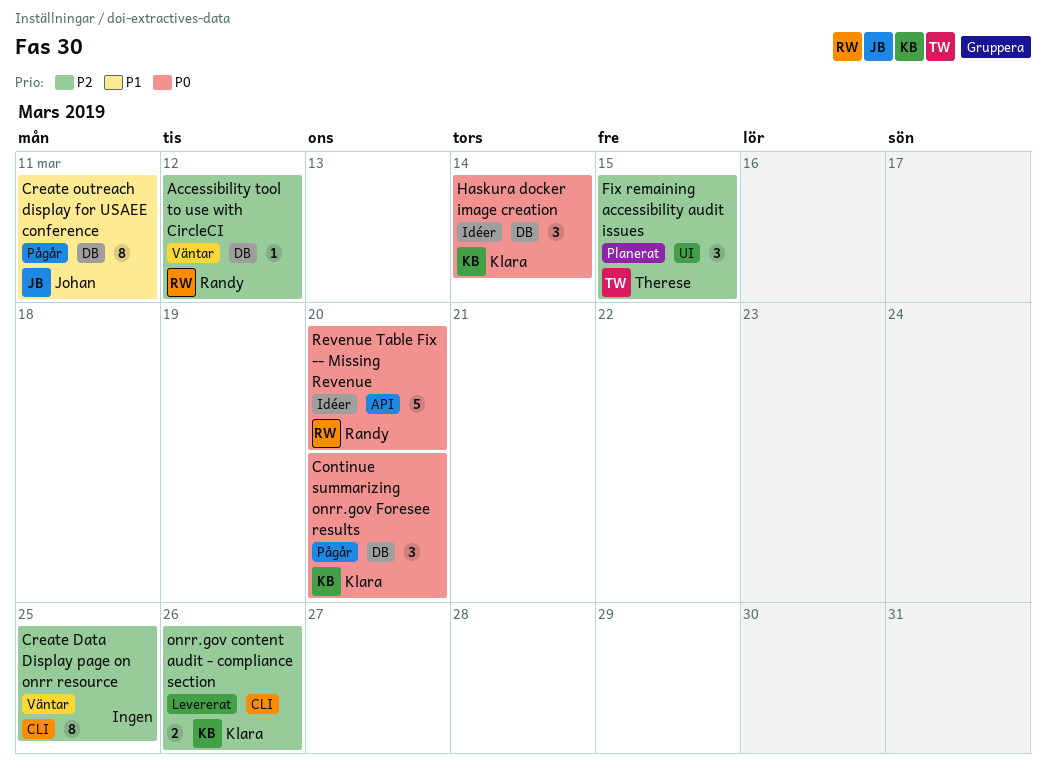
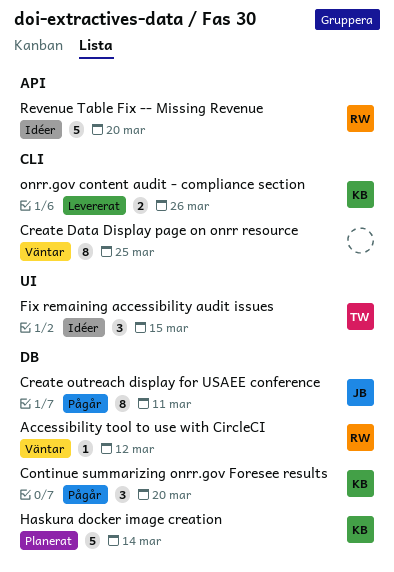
Fix remaining accessibility audit issues, status: Planerat -> Idéer
Haskura docker image creation, status: Idéer -> Planerat
Haskura docker image creation, estimate: 3 -> 5

